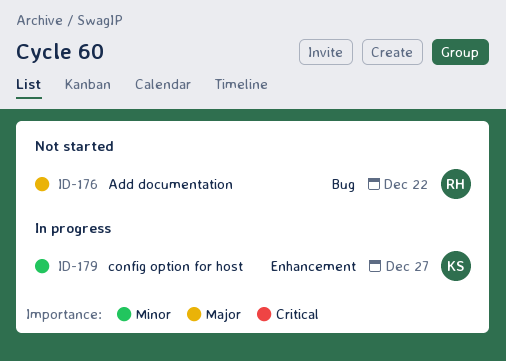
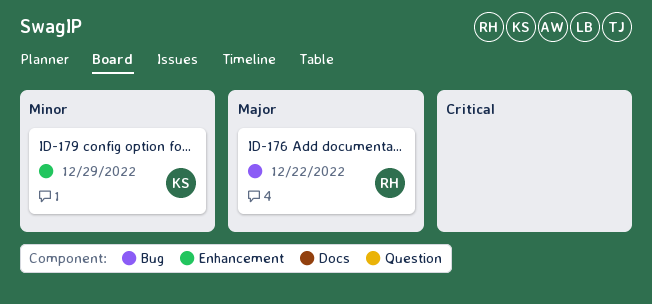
ID-179, due: Dec 27 -> Dec 29

